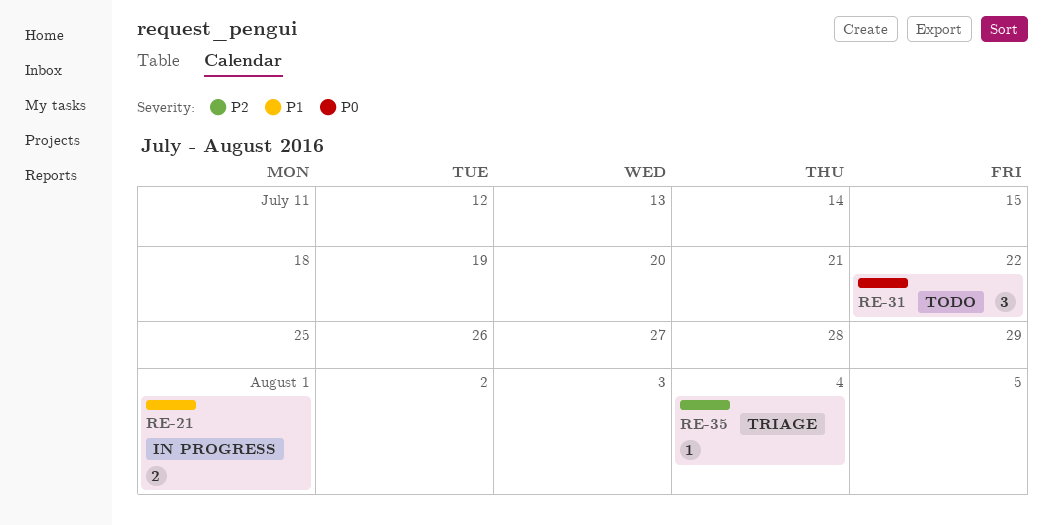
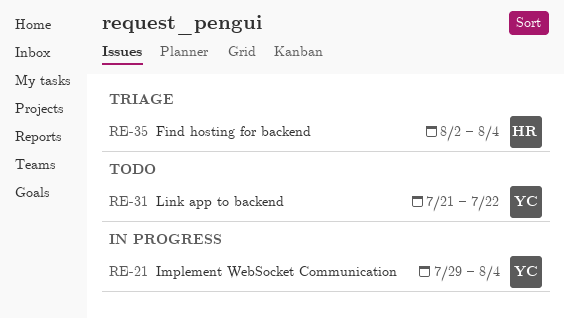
RE-21, due: Aug 1 -> Aug 4

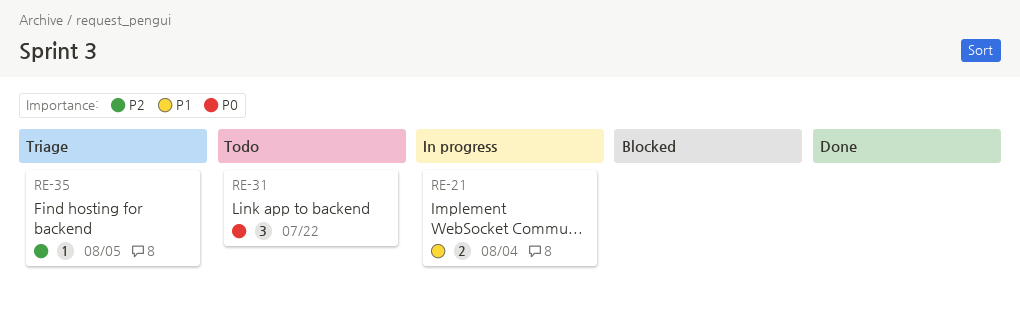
RE-35, due: Aug 4 -> Aug 5

